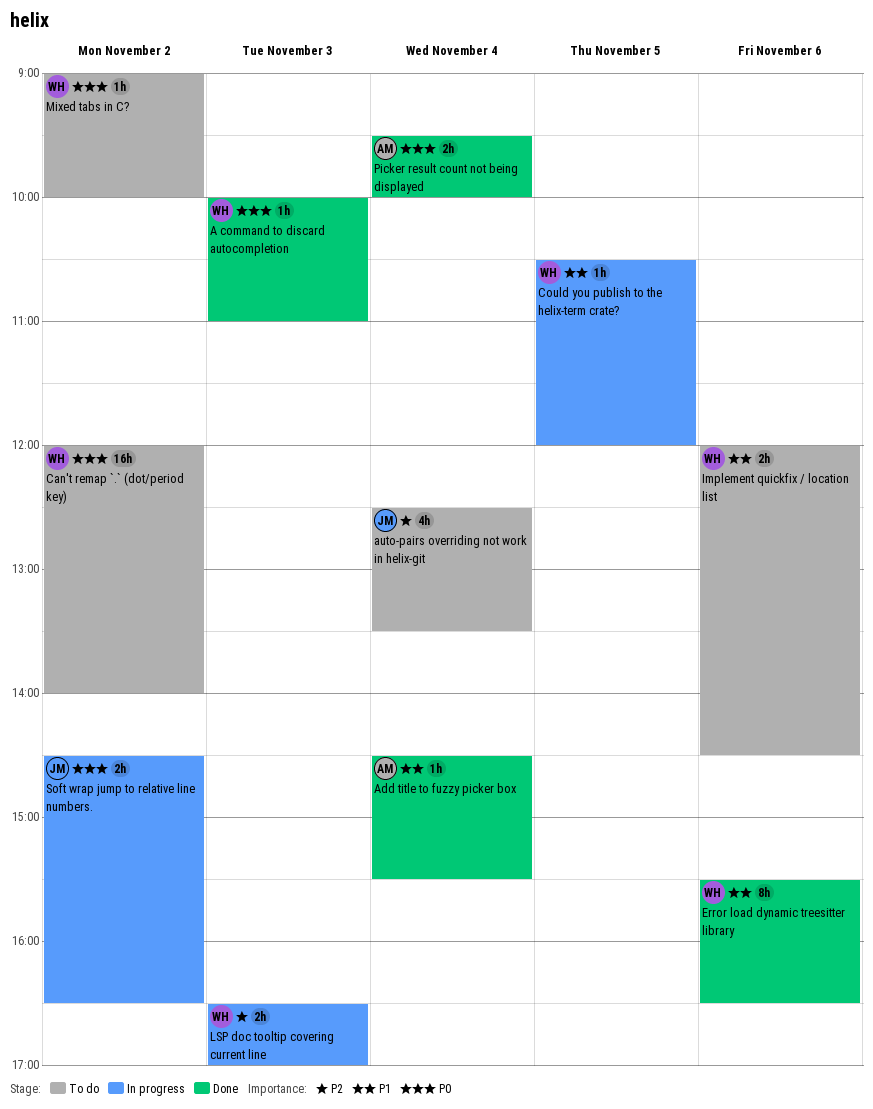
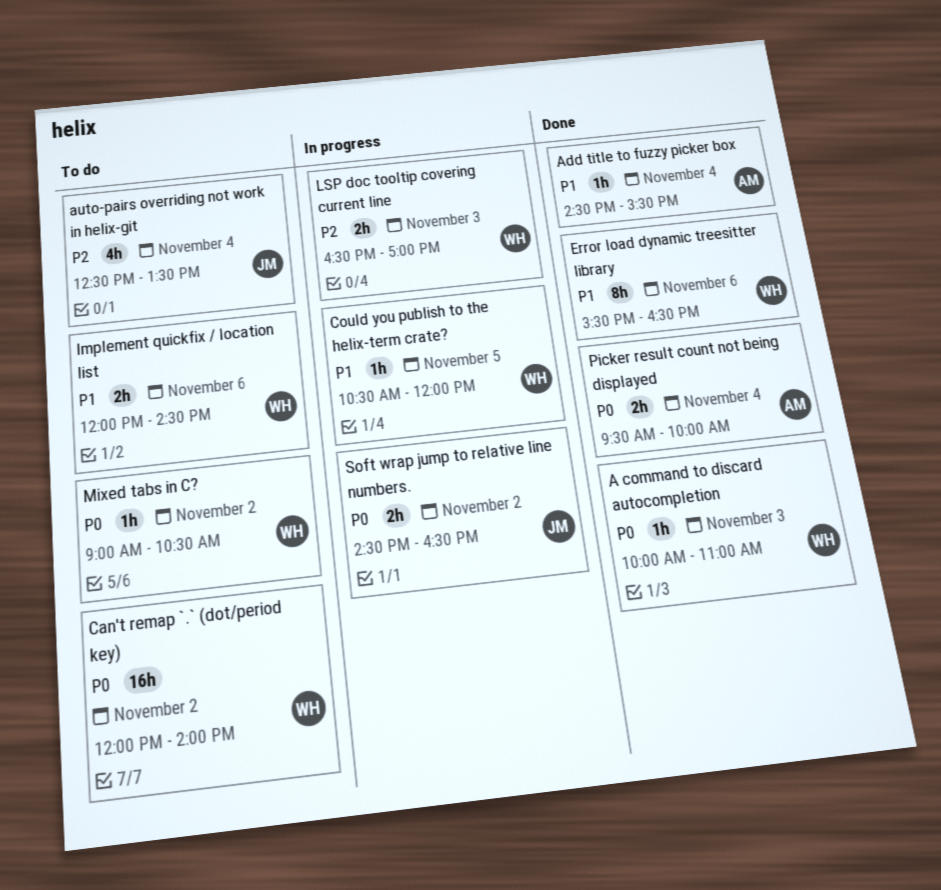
Mixed tabs in C?, ends: 10:00 -> 10:30

